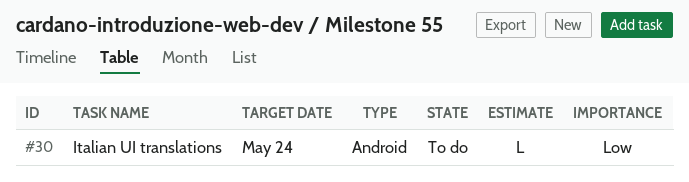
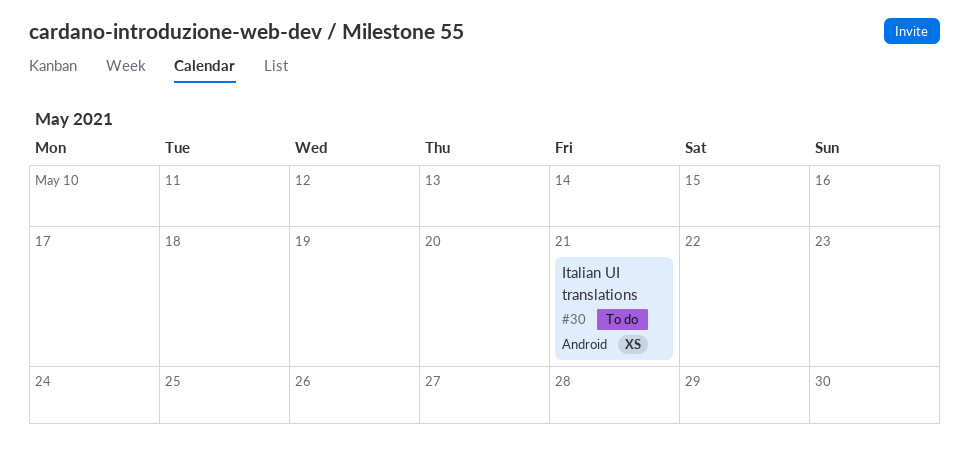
#30, estimate: L -> XS
#30, due: May 24 -> May 21

